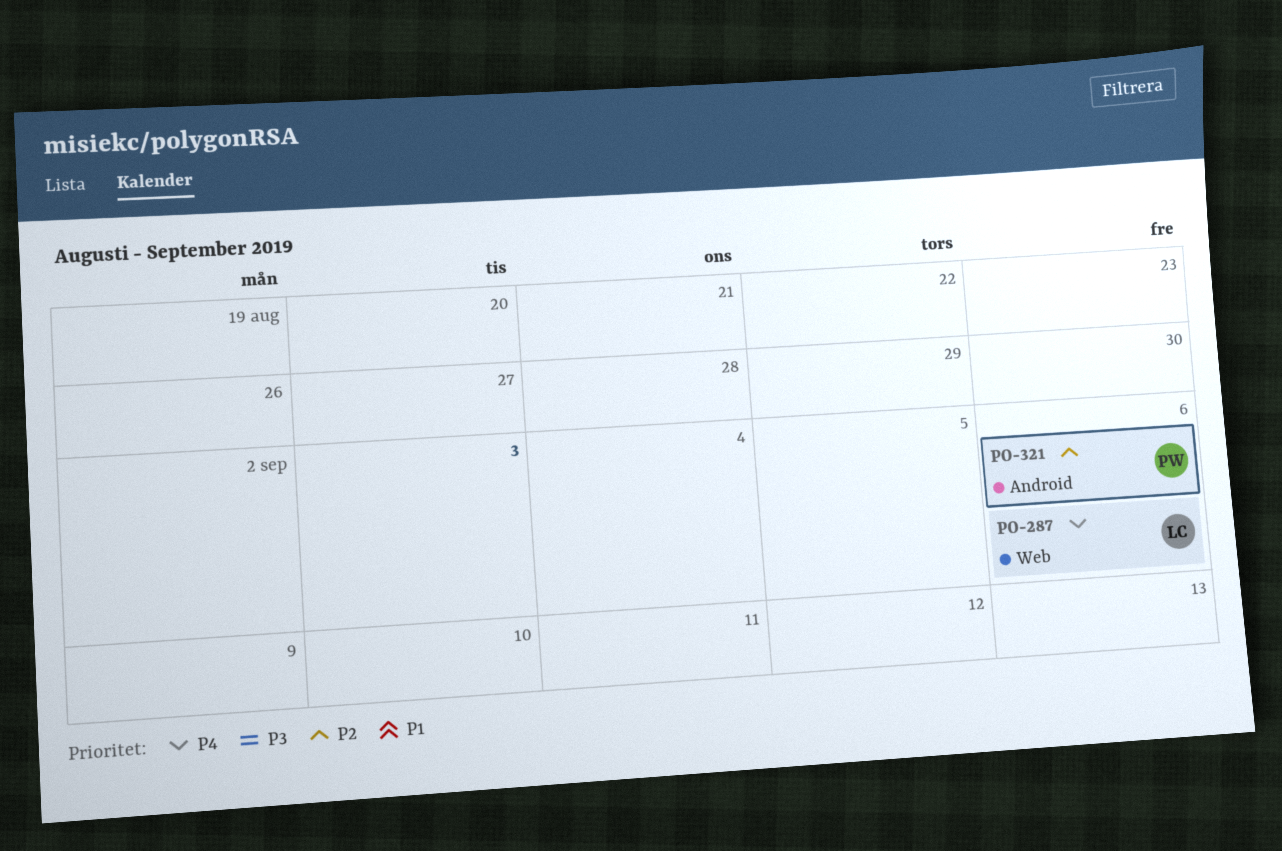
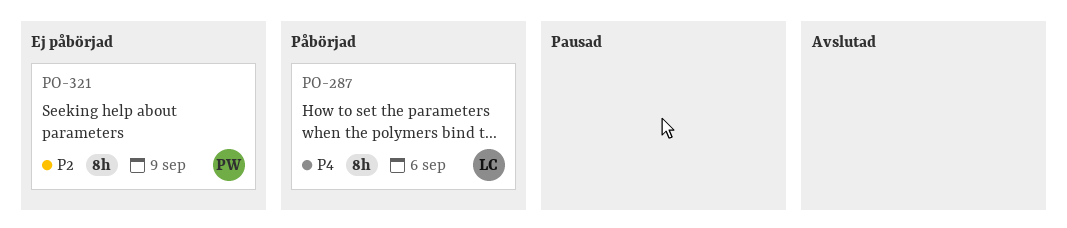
PO-321, due: Sep 6 -> Sep 9

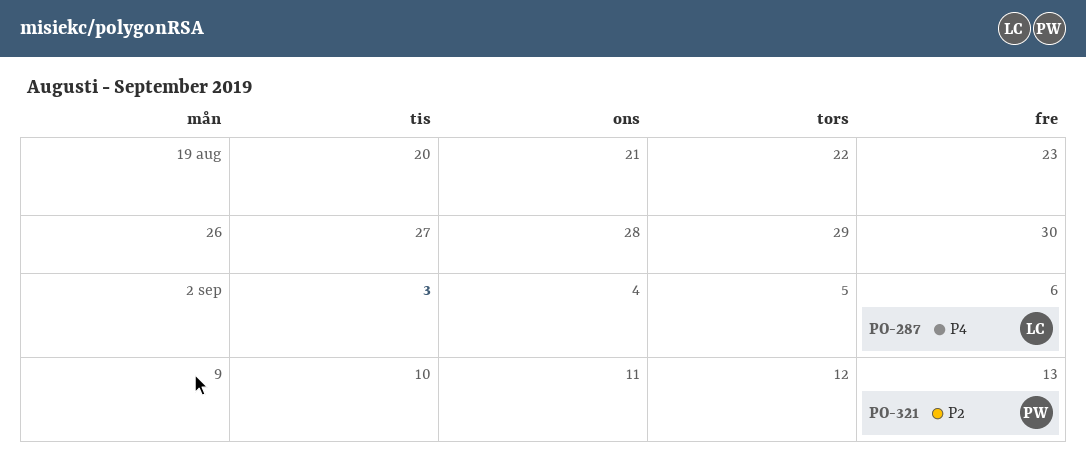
PO-321, due: Sep 9 -> Sep 13

